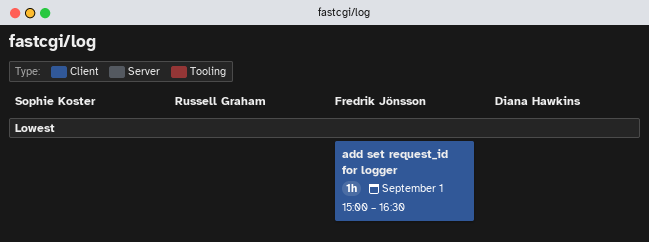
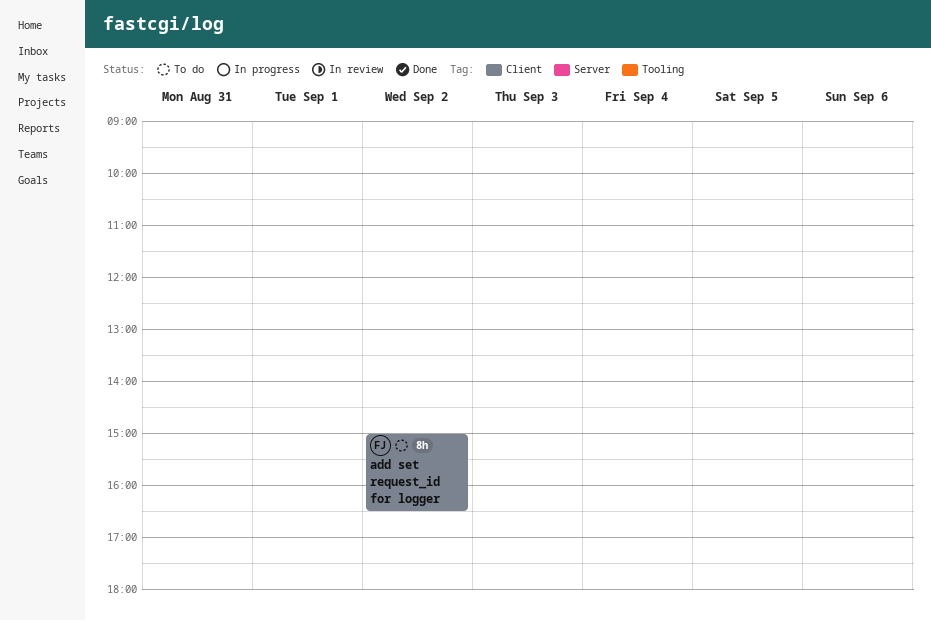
add set request_id for logger, estimate: 1h -> 8h
add set request_id for logger, day: Sep 1 -> Sep 2

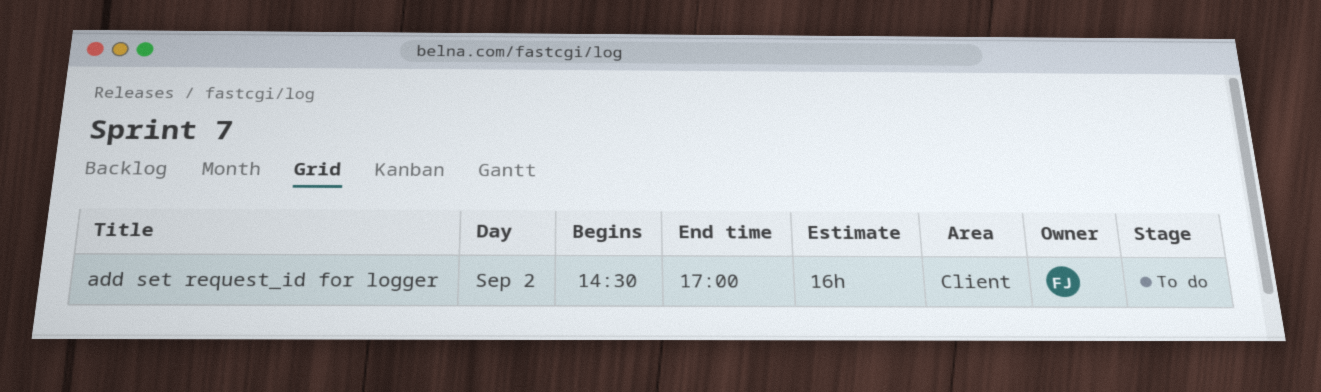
add set request_id for logger, estimate: 8h -> 16h
add set request_id for logger, begins: 15:00 -> 14:30
add set request_id for logger, ends: 16:30 -> 17:00

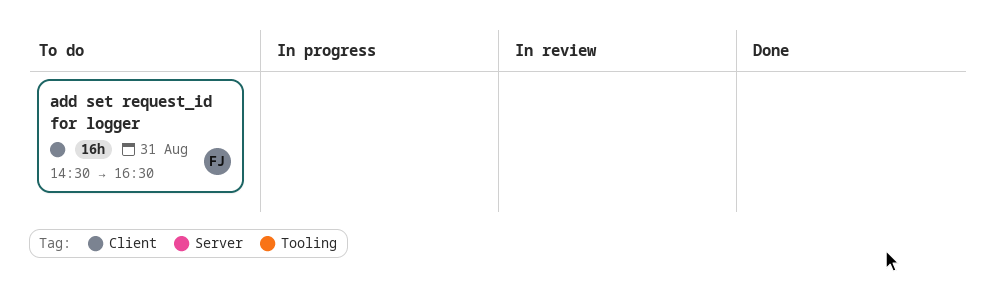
add set request_id for logger, day: Sep 2 -> Aug 31
add set request_id for logger, ends: 17:00 -> 16:30

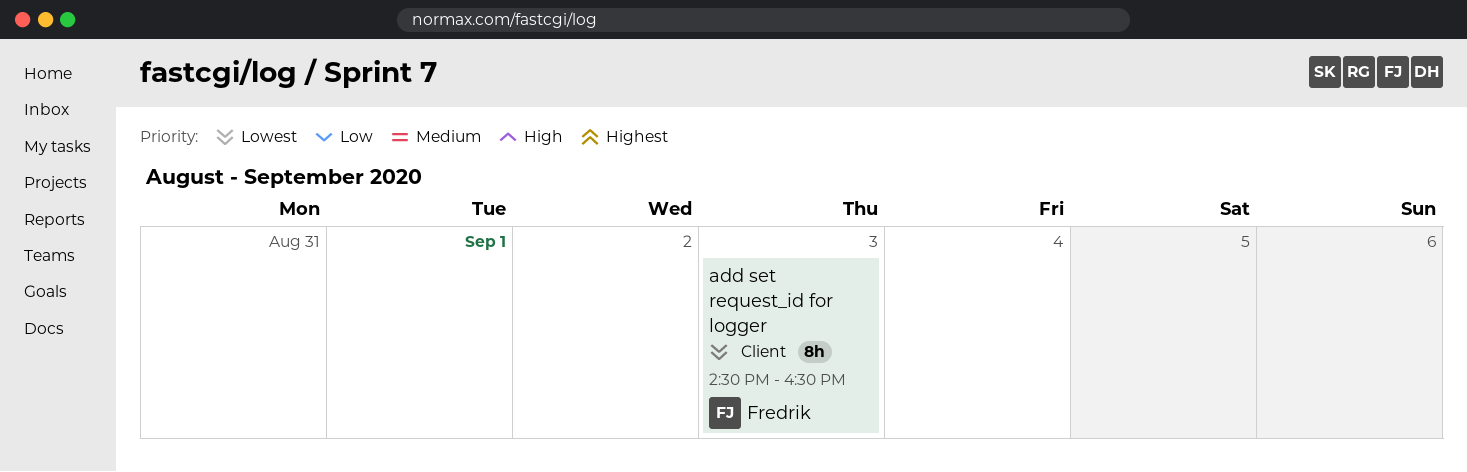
add set request_id for logger, estimate: 16h -> 8h
add set request_id for logger, day: Aug 31 -> Sep 3

